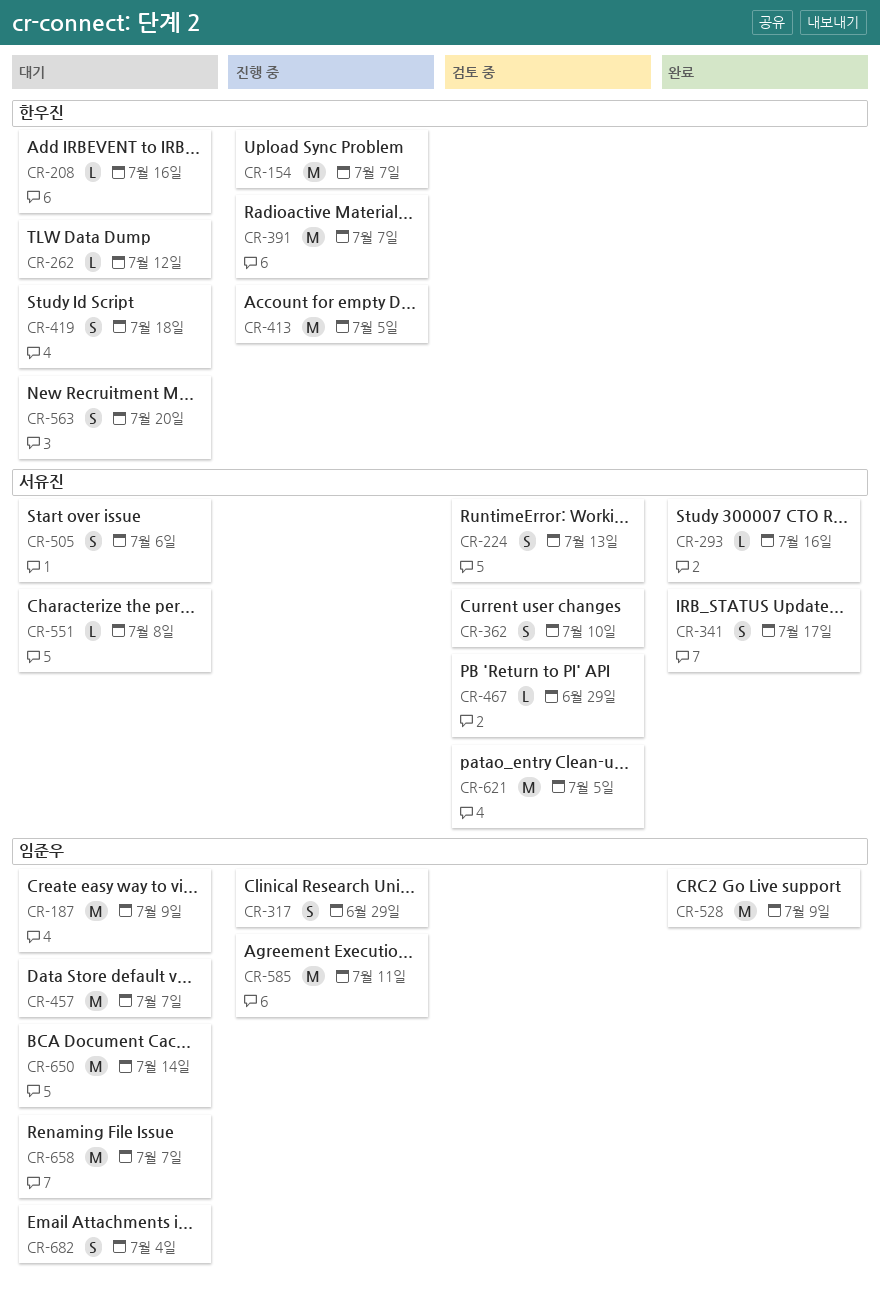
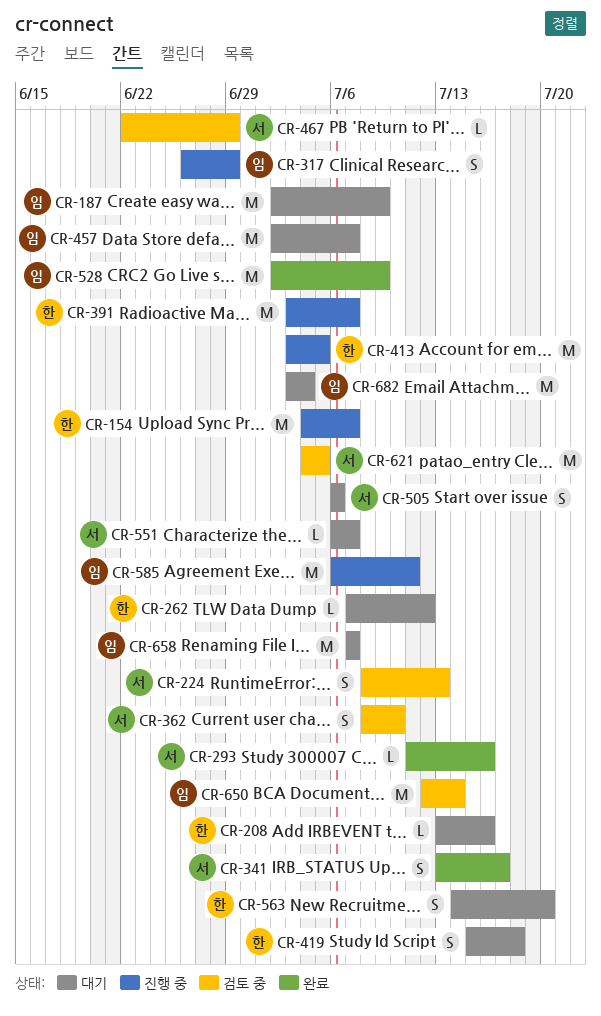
CR-551, due: Jul 8 -> Jul 7
CR-650, status: 대기 -> 검토 중
CR-682, estimate: S -> M

